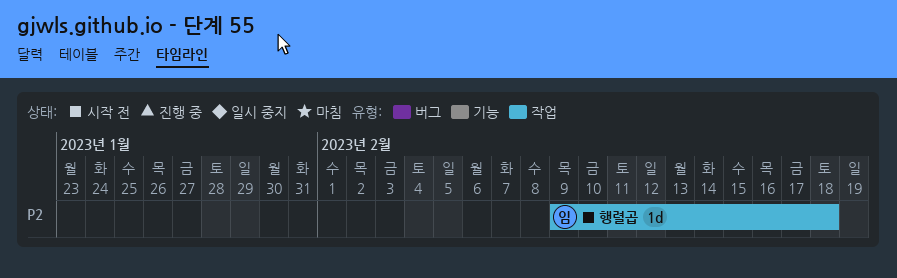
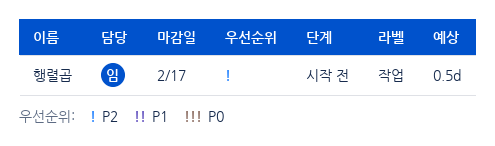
행렬곱, estimate: 1d -> 0.5d
행렬곱, due: Feb 18 -> Feb 17

